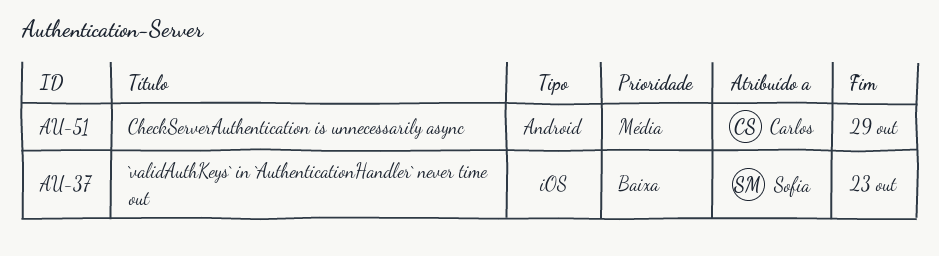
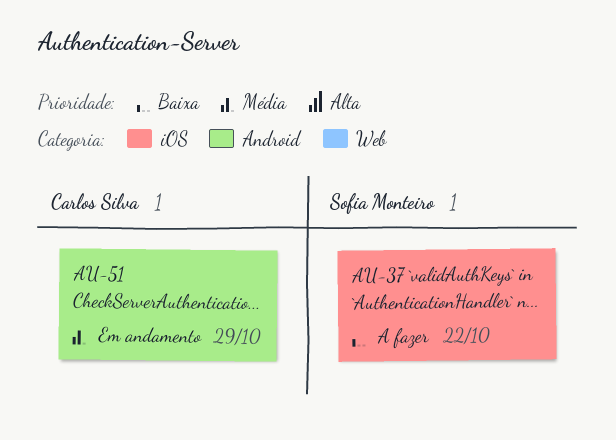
AU-37, due: Oct 23 -> Oct 22

